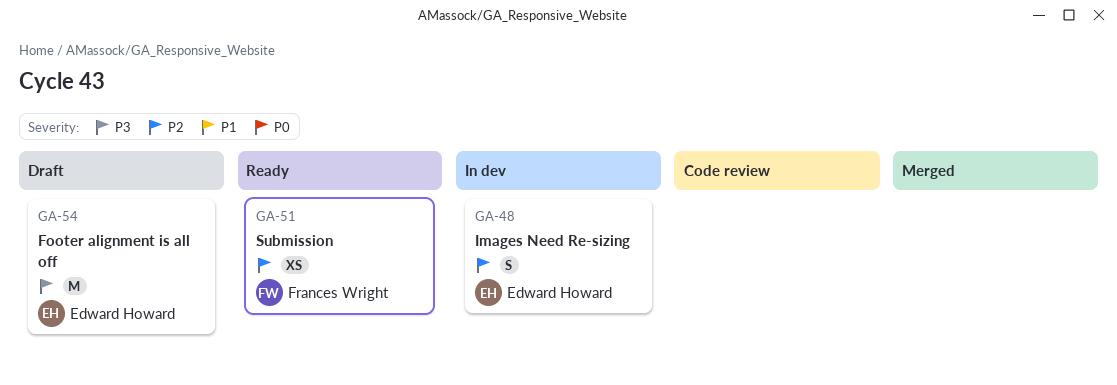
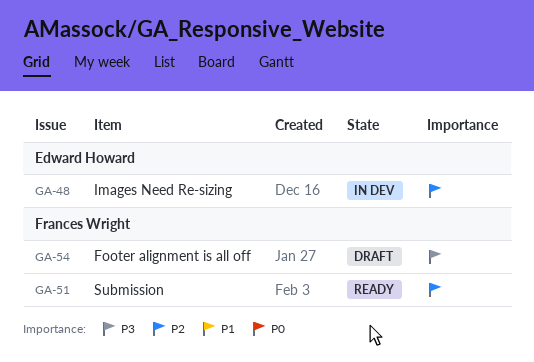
GA-54, owner: Edward Howard -> Frances Wright

